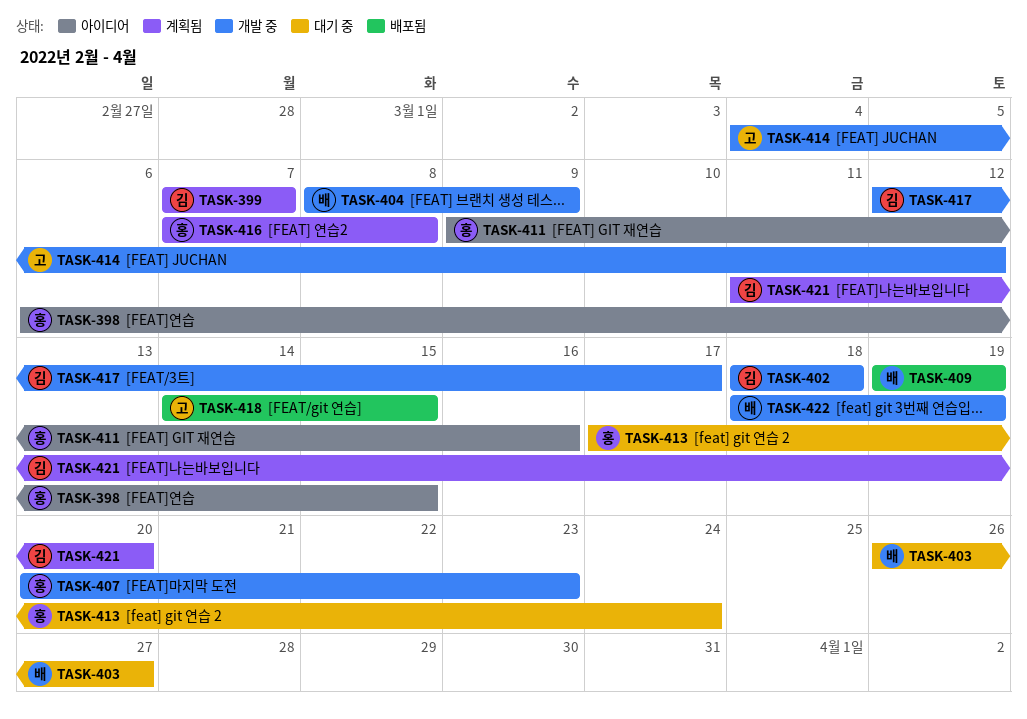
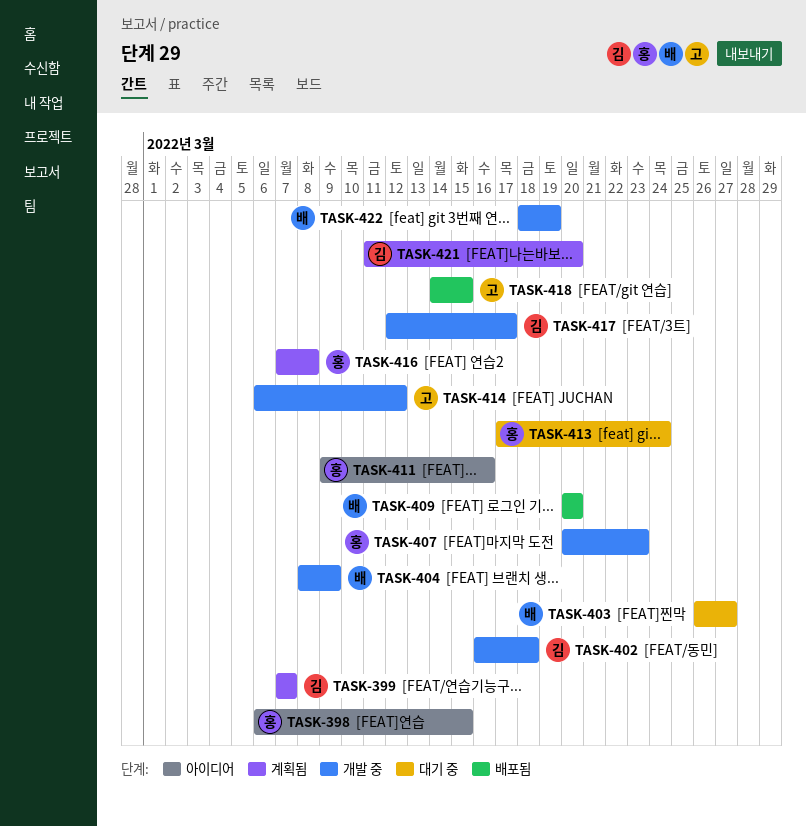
TASK-402, start: Mar 18 -> Mar 16
TASK-409, start: Mar 19 -> Mar 20
TASK-409, due: Mar 19 -> Mar 20
TASK-414, start: Mar 4 -> Mar 6

